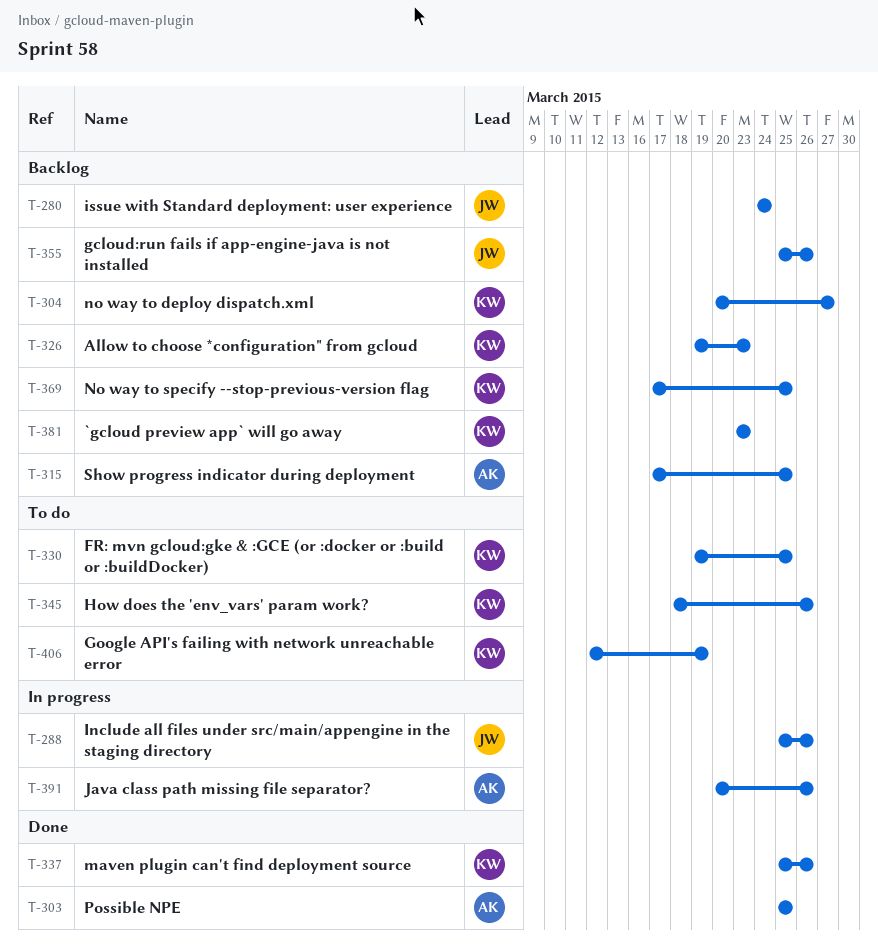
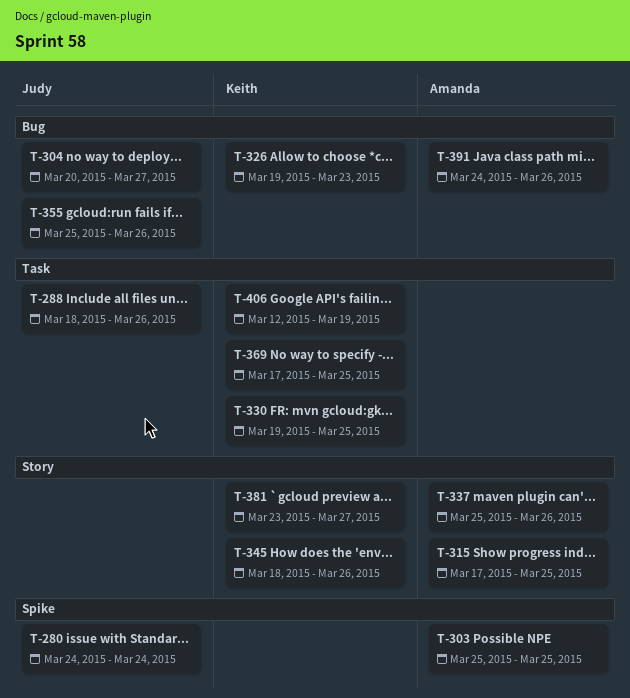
T-288, start: Mar 25 -> Mar 18
T-304, owner: Keith -> Judy
T-337, owner: Keith -> Amanda
T-381, due: Mar 23 -> Mar 27
T-391, start: Mar 20 -> Mar 24

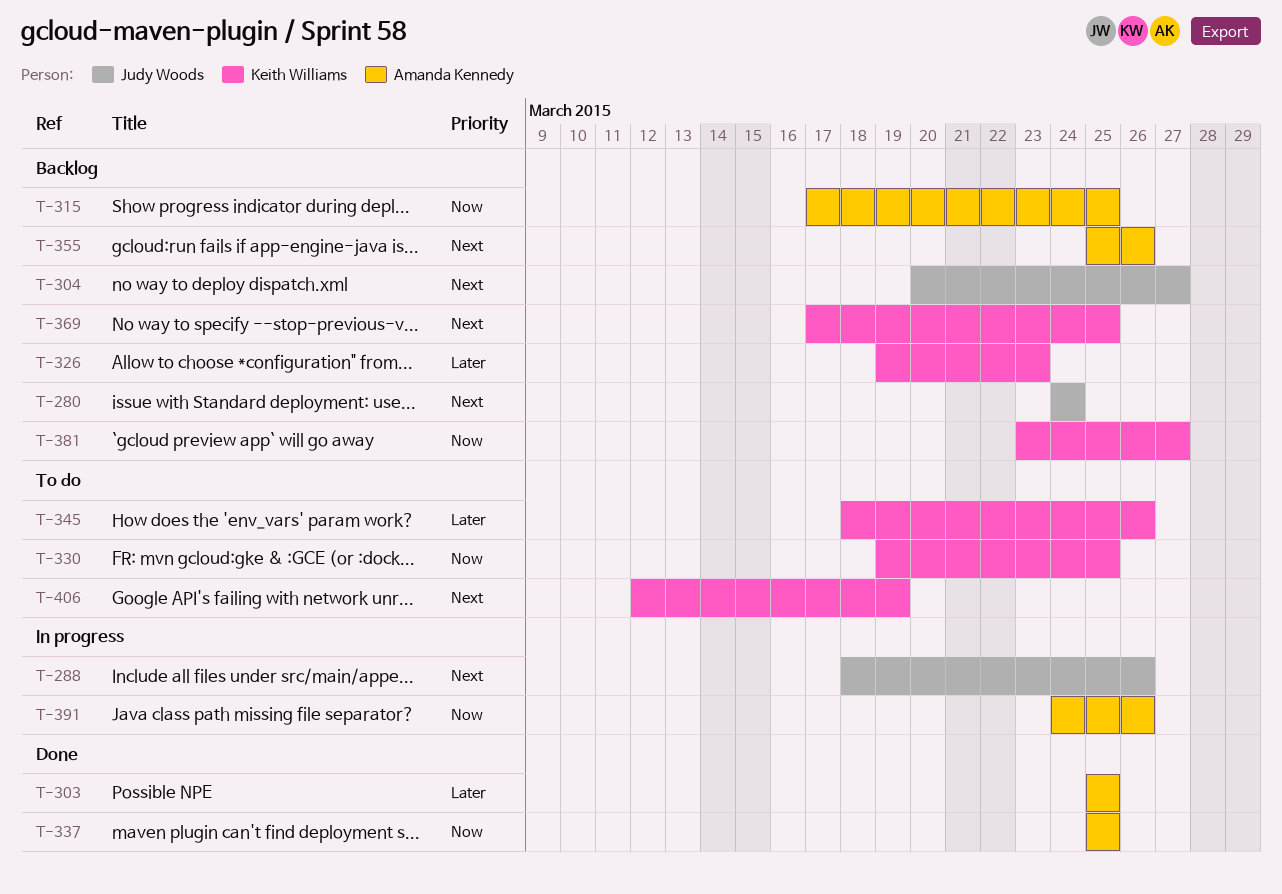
T-337, due: Mar 26 -> Mar 25
T-355, owner: Judy Woods -> Amanda Kennedy

